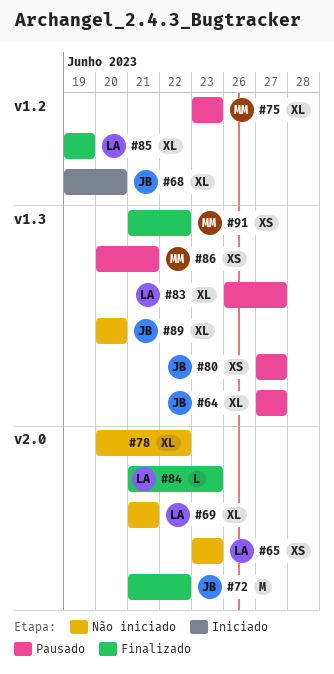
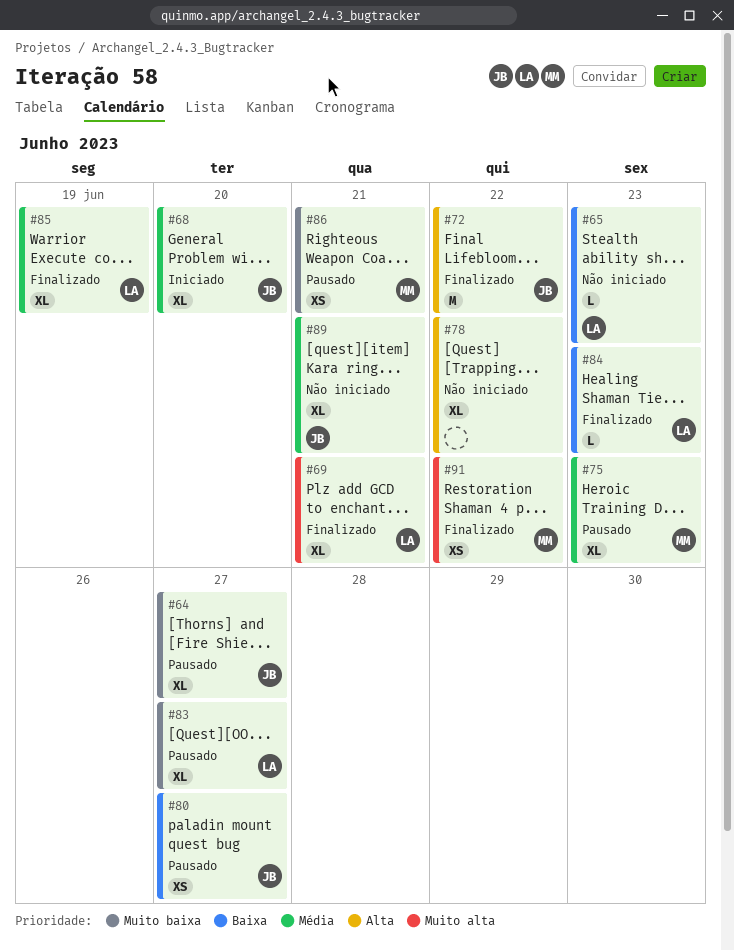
#65, estimate: XS -> L
#69, status: Não iniciado -> Finalizado
#89, due: Jun 20 -> Jun 21

